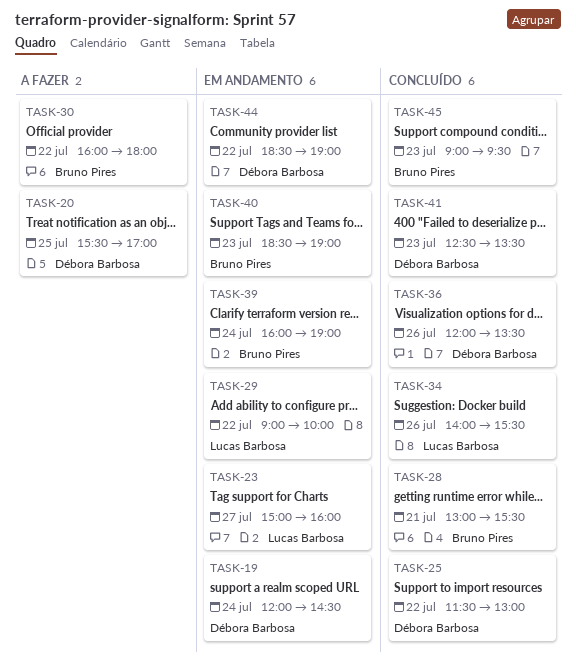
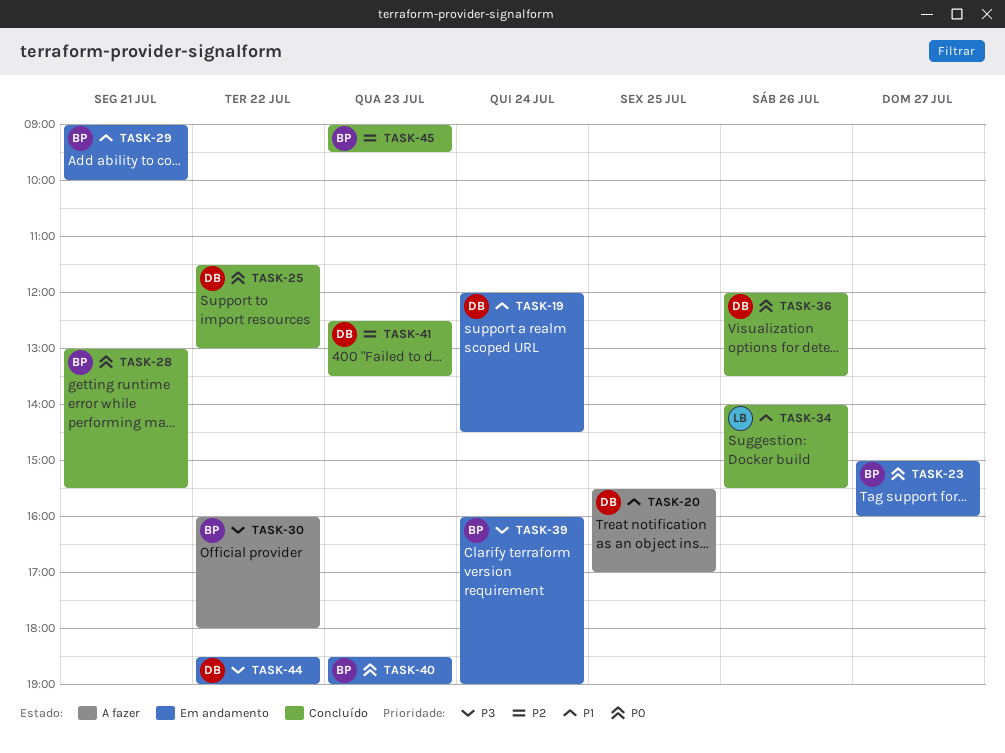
TASK-23, owner: Lucas Barbosa -> Bruno Pires
TASK-29, owner: Lucas Barbosa -> Bruno Pires
TASK-29, day: Jul 22 -> Jul 21

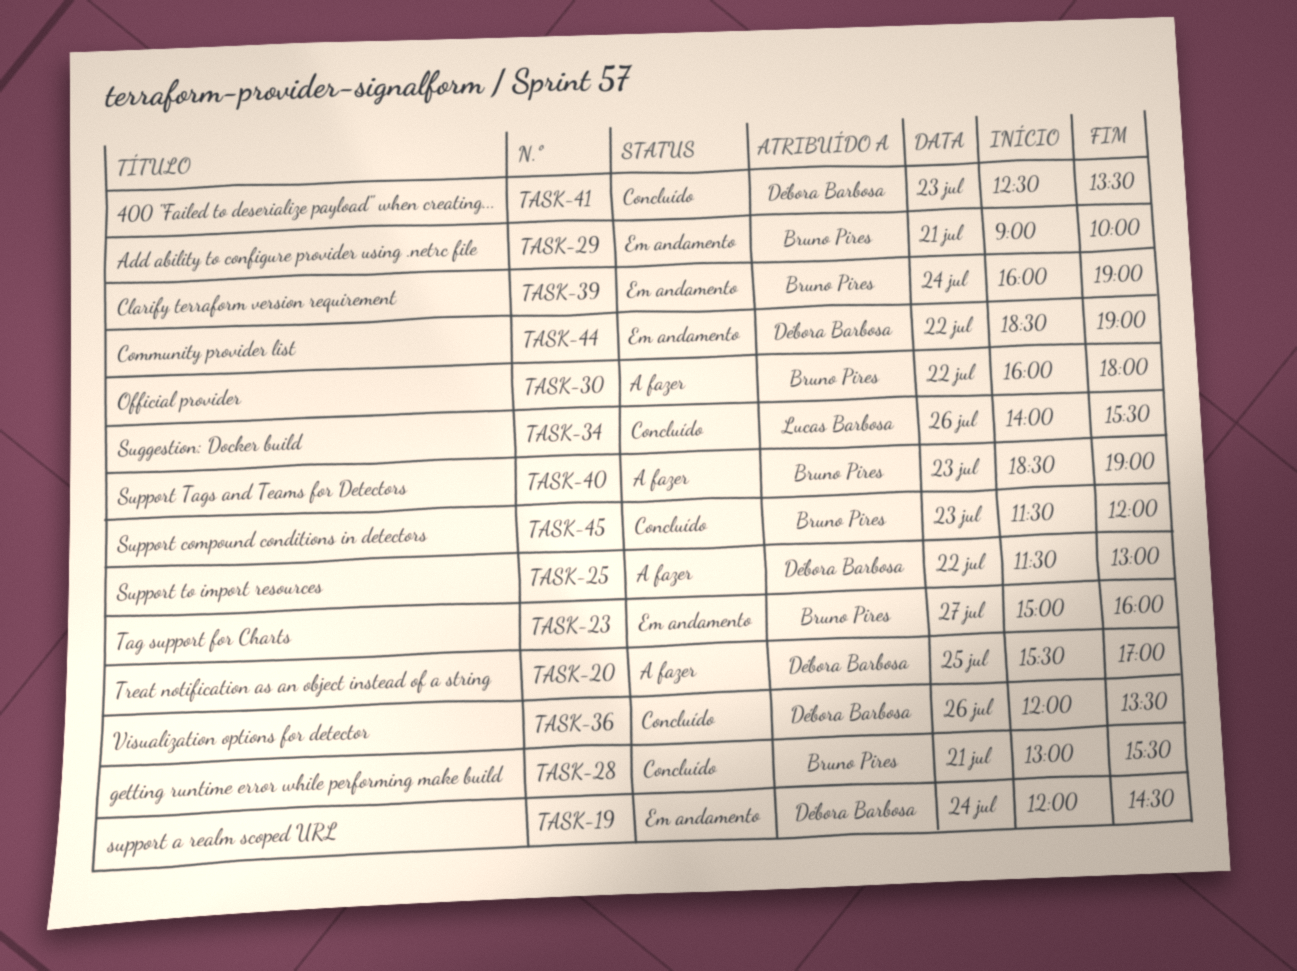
TASK-25, status: Concluído -> A fazer
TASK-40, status: Em andamento -> A fazer
TASK-45, begins: 09:00 -> 11:30
TASK-45, ends: 09:30 -> 12:00

